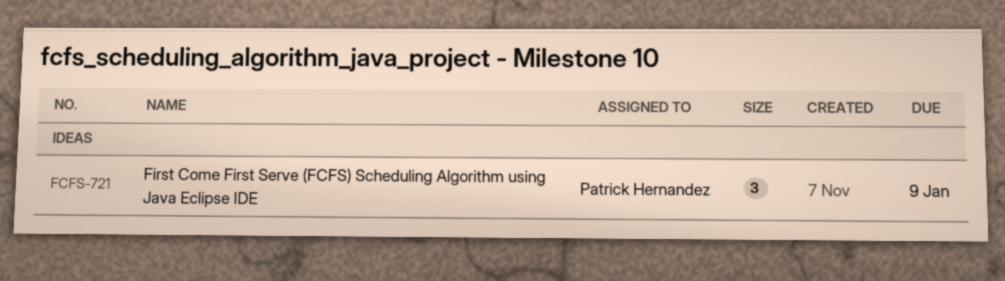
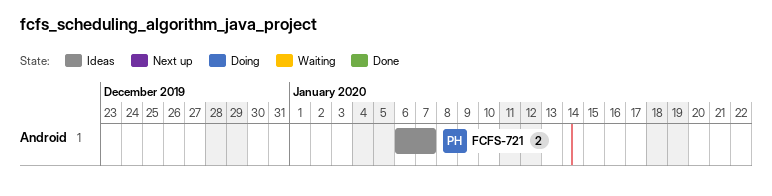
FCFS-721, estimate: 3 -> 2
FCFS-721, due: Jan 9 -> Jan 7

